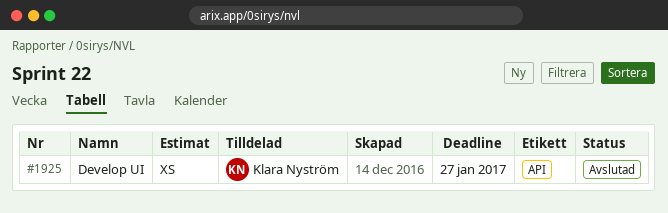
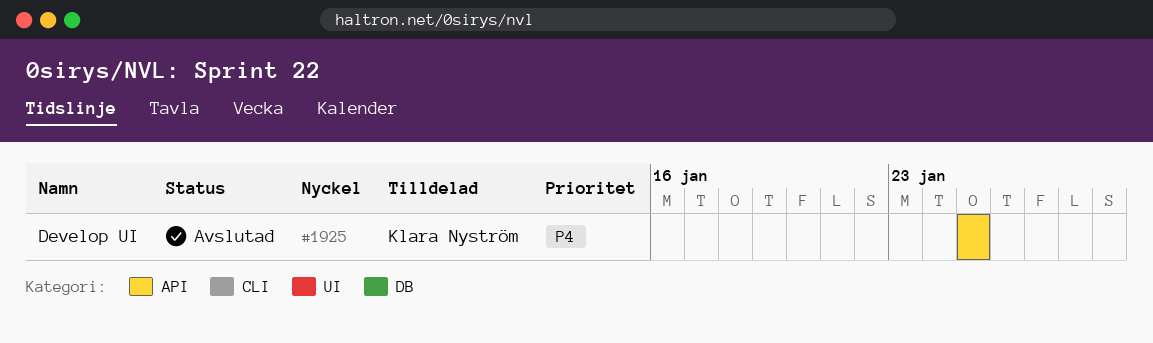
#1925, due: Jan 27 -> Jan 25

